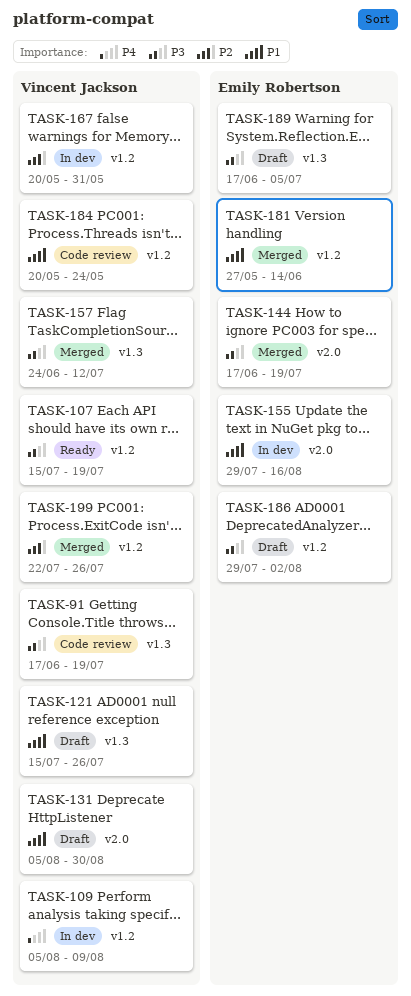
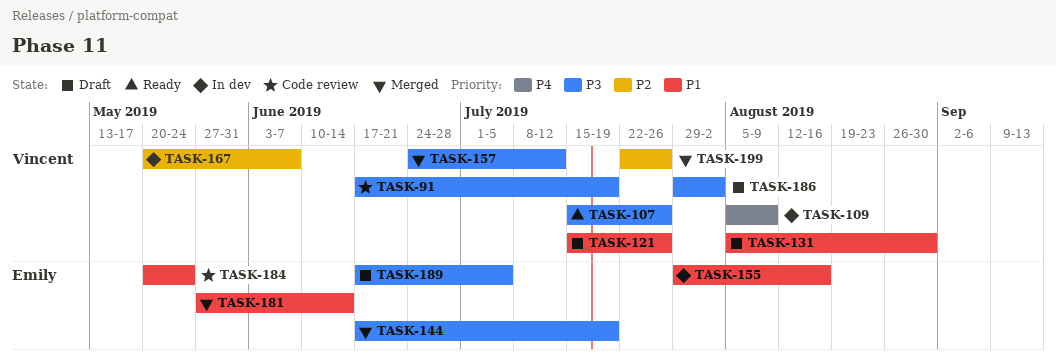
TASK-107, due: Jul 19 -> Jul 26
TASK-167, due: May 31 -> Jun 7
TASK-184, owner: Vincent Jackson -> Emily Robertson
TASK-186, owner: Emily Robertson -> Vincent Jackson

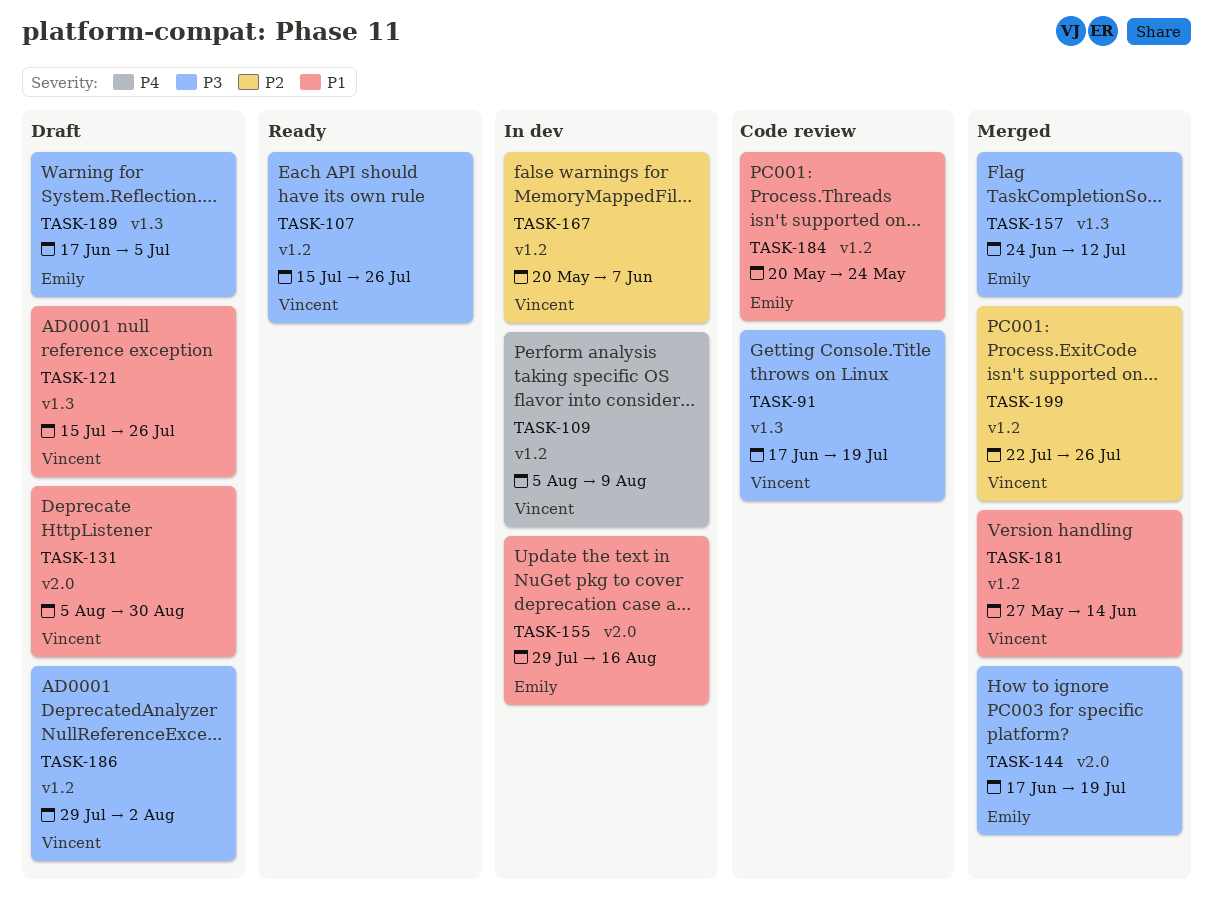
TASK-157, owner: Vincent -> Emily
TASK-181, owner: Emily -> Vincent

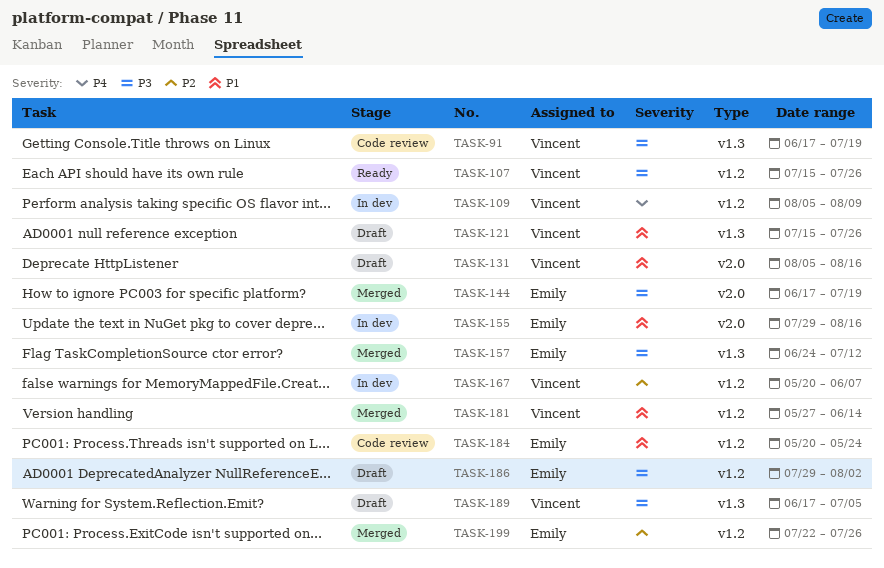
TASK-131, due: Aug 30 -> Aug 16
TASK-186, owner: Vincent -> Emily
TASK-189, owner: Emily -> Vincent
TASK-199, owner: Vincent -> Emily

